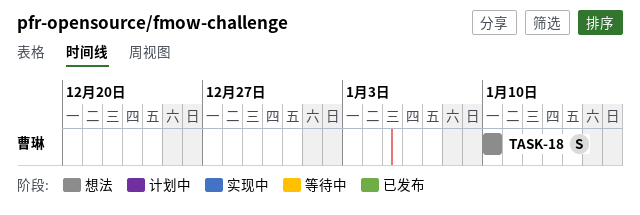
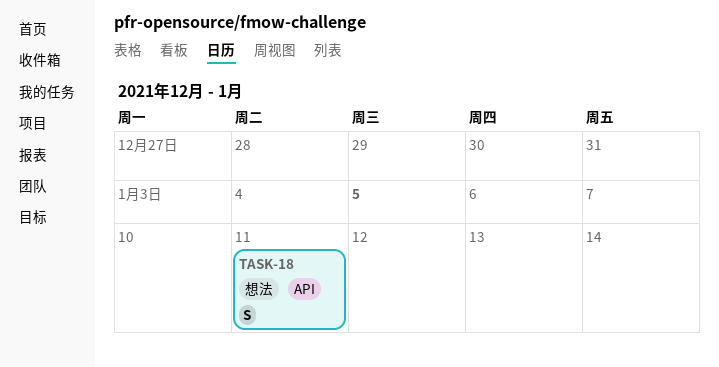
TASK-18, due: Jan 10 -> Jan 11

